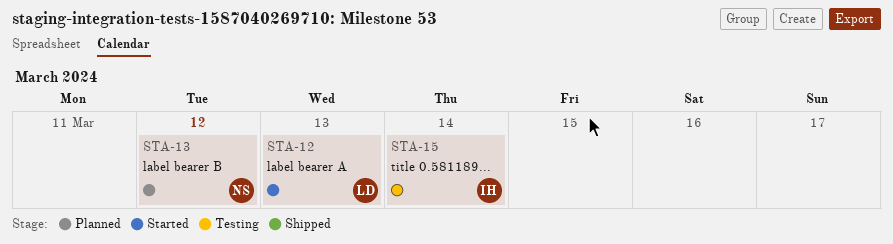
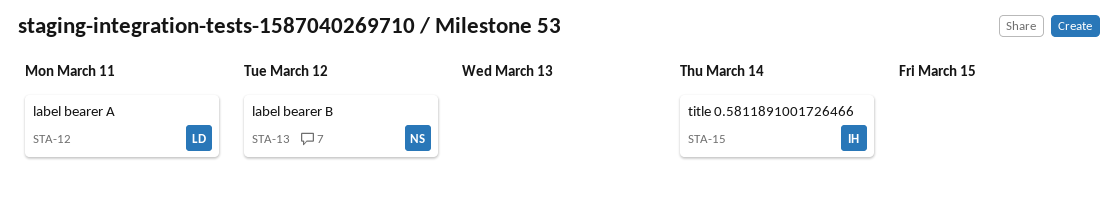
STA-12, due: Mar 13 -> Mar 11

